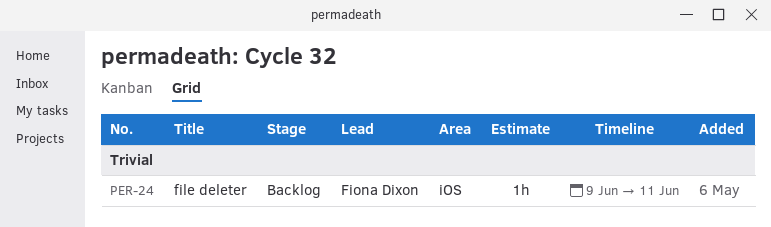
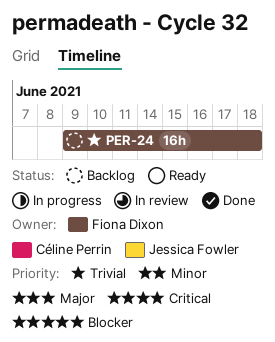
PER-24, estimate: 1h -> 16h
PER-24, due: Jun 11 -> Jun 18

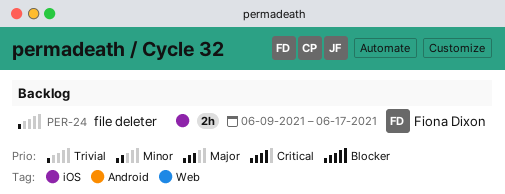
PER-24, estimate: 16h -> 2h
PER-24, due: Jun 18 -> Jun 17

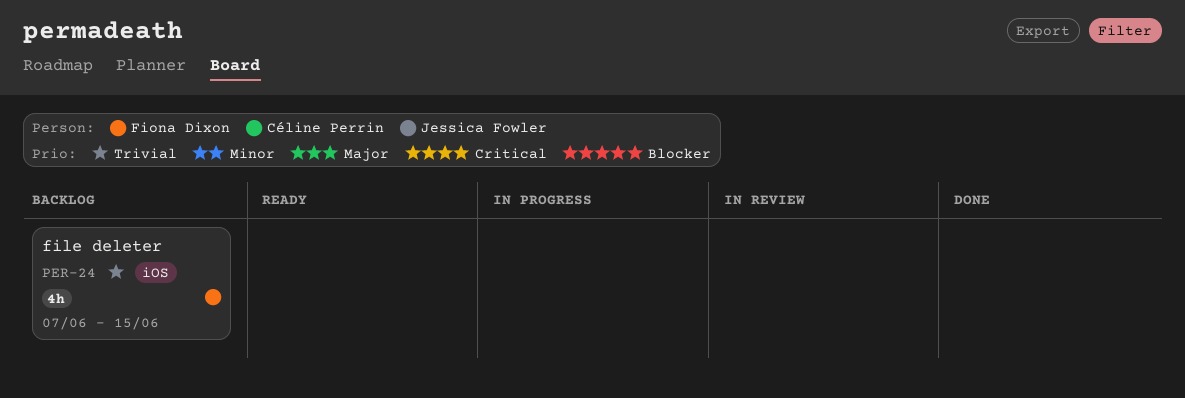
PER-24, estimate: 2h -> 4h
PER-24, start: Jun 9 -> Jun 7
PER-24, due: Jun 17 -> Jun 15

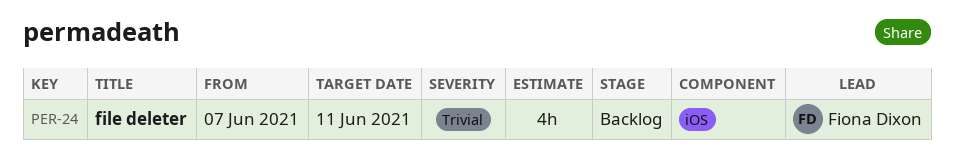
PER-24, due: Jun 15 -> Jun 11

